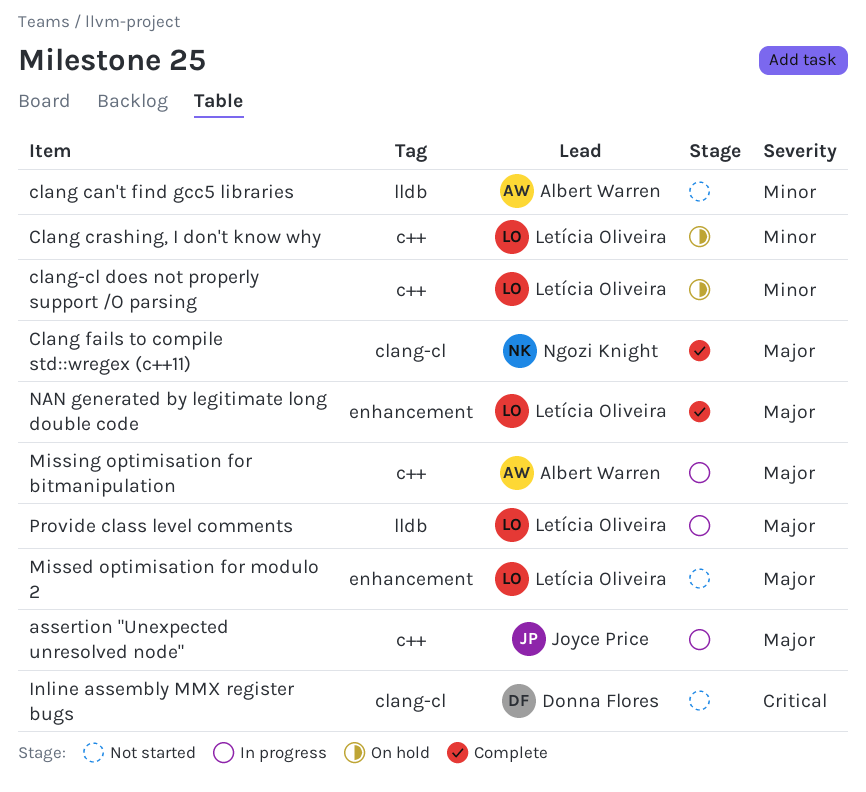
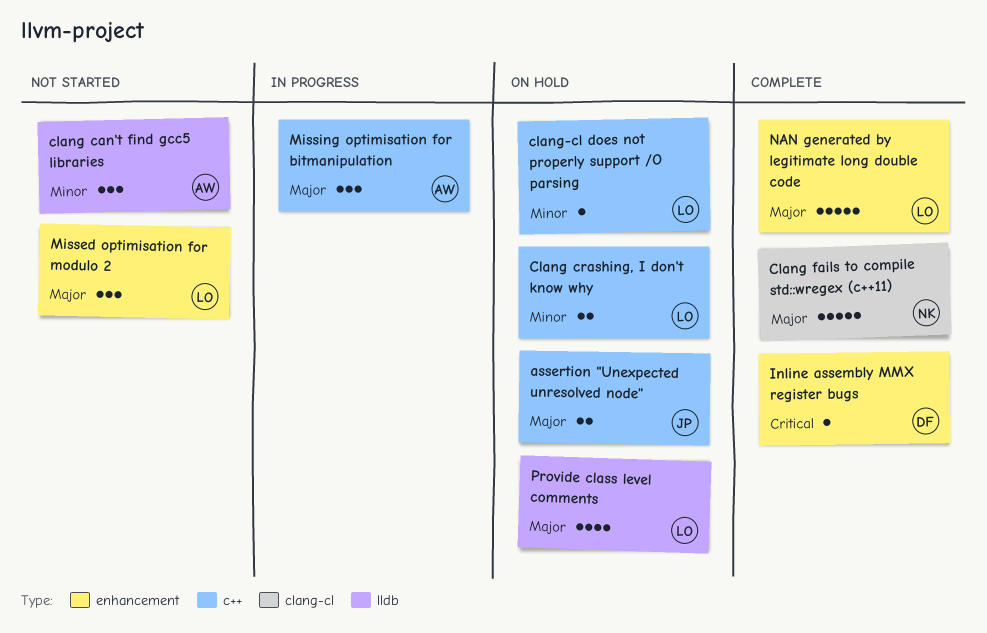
assertion "Unexpected unresolved node", status: In progress -> On hold
Inline assembly MMX register bugs, status: Not started -> Complete
Inline assembly MMX register bugs, label: clang-cl -> enhancement
Provide class level comments, status: In progress -> On hold

